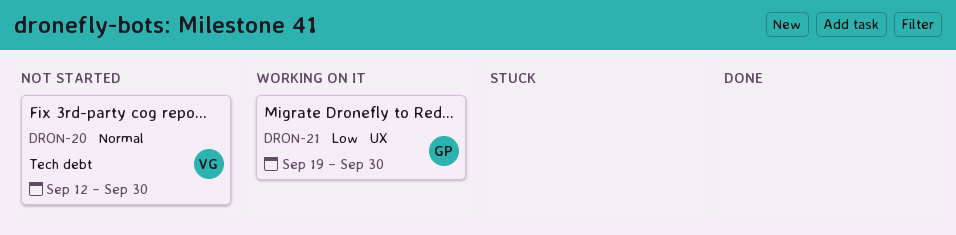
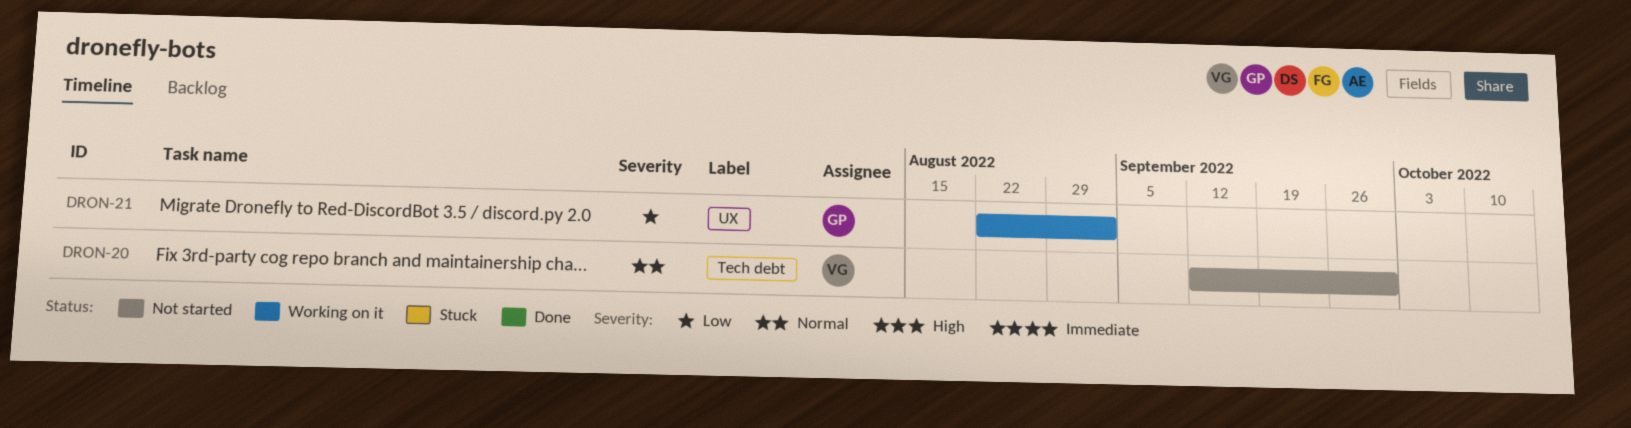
DRON-21, start: Sep 19 -> Aug 22
DRON-21, due: Sep 30 -> Sep 2

